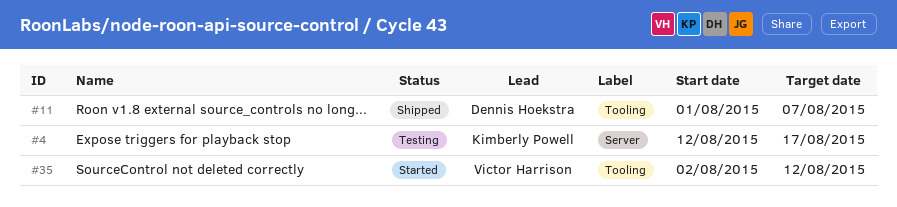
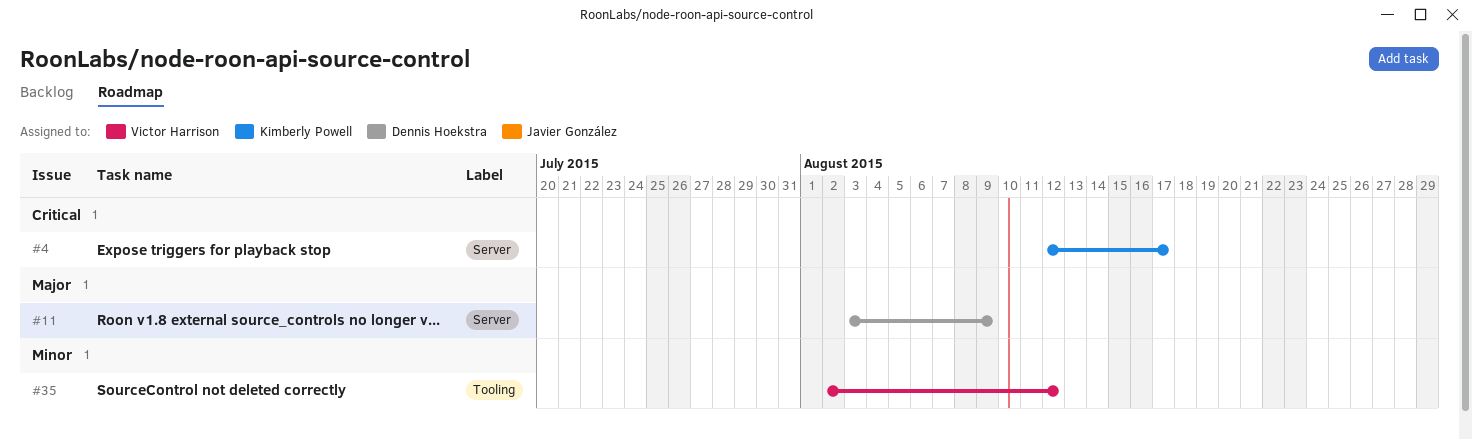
#11, label: Tooling -> Server
#11, start: Aug 1 -> Aug 3
#11, due: Aug 7 -> Aug 9

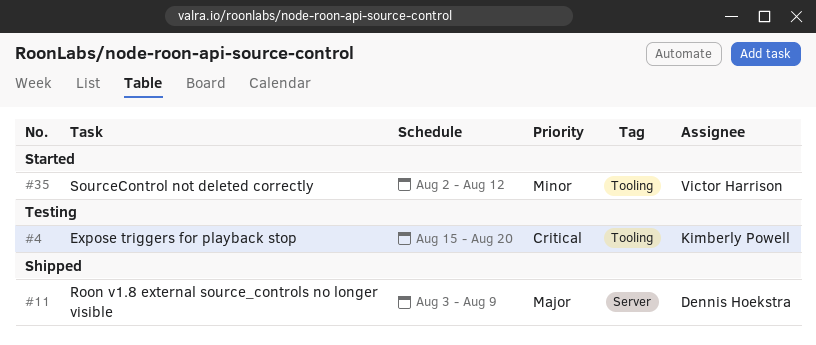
#4, label: Server -> Tooling
#4, start: Aug 12 -> Aug 15
#4, due: Aug 17 -> Aug 20

